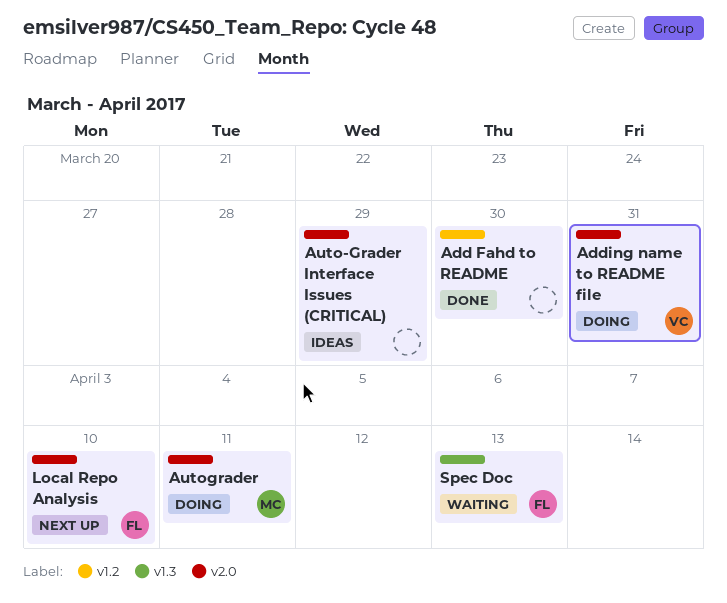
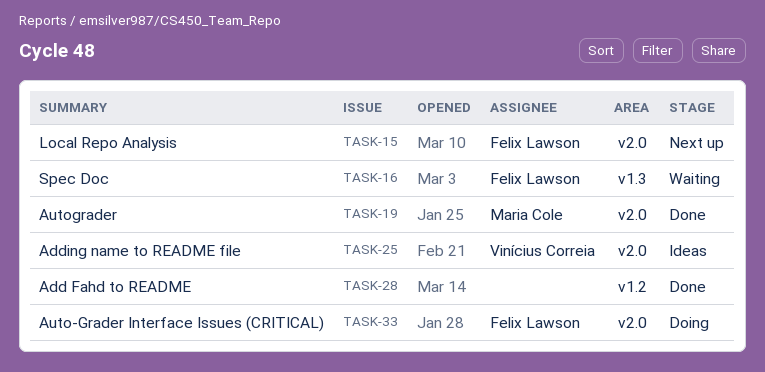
Adding name to README file, status: Doing -> Ideas
Auto-Grader Interface Issues (CRITICAL), status: Ideas -> Doing
Auto-Grader Interface Issues (CRITICAL), owner: none -> Felix Lawson
Autograder, status: Doing -> Done

